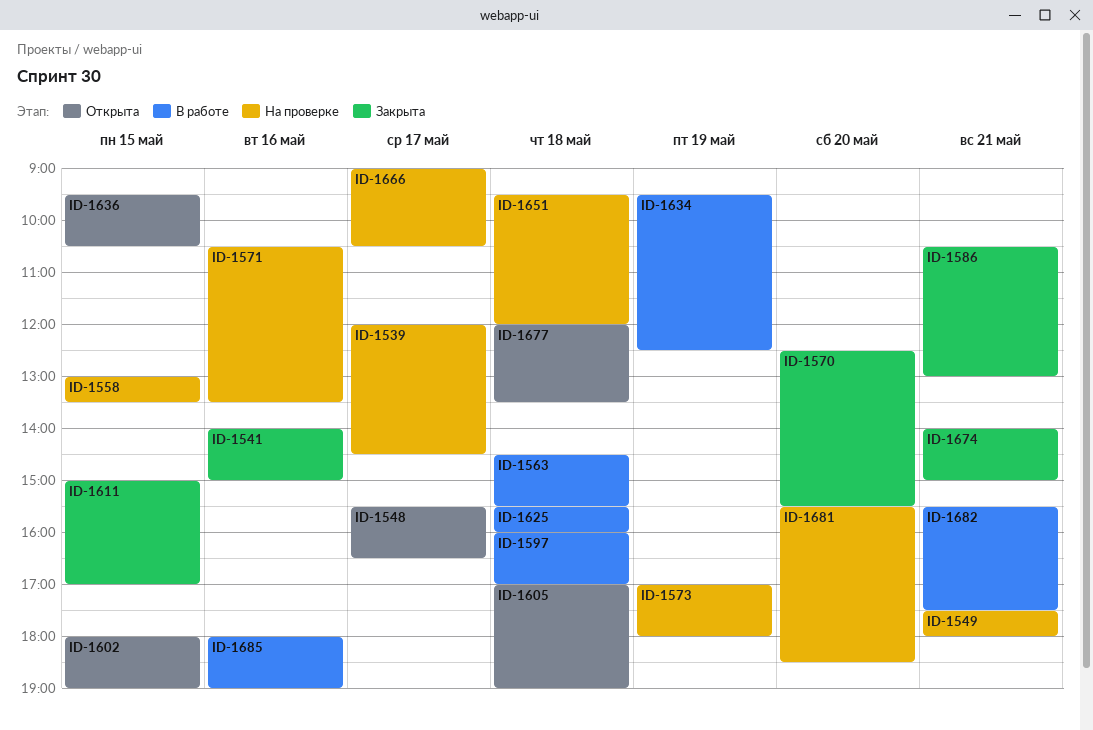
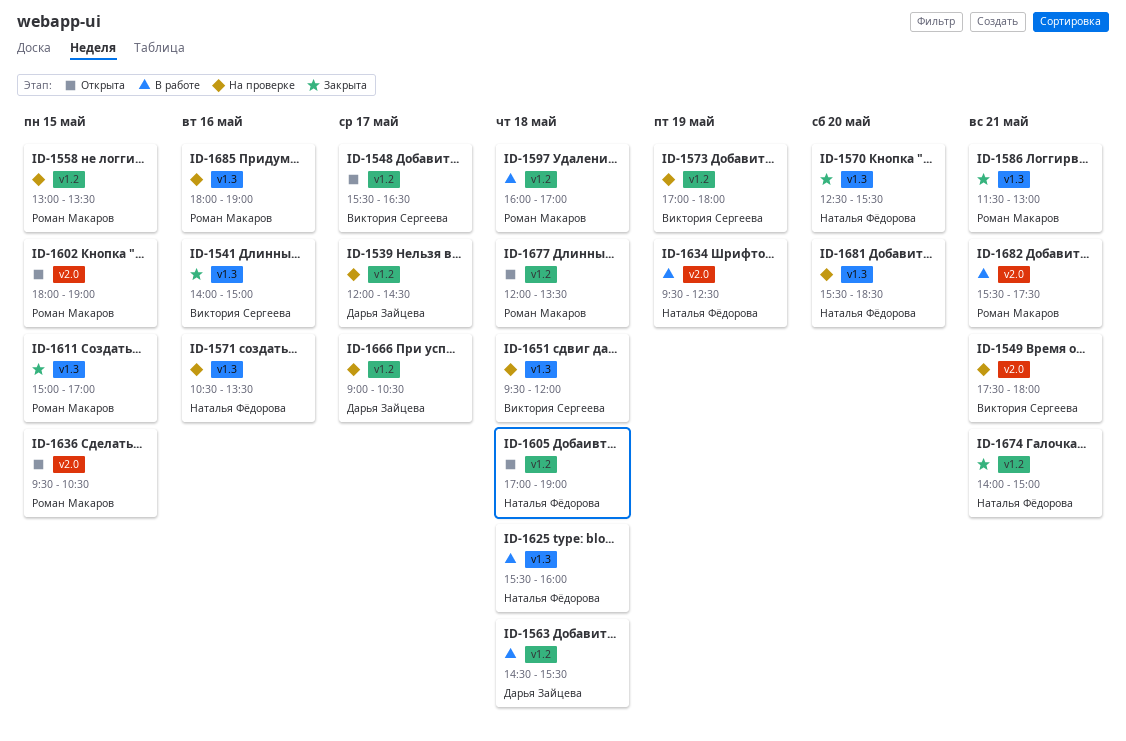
ID-1586, begins: 10:30 -> 11:30
ID-1685, status: В работе -> На проверке

